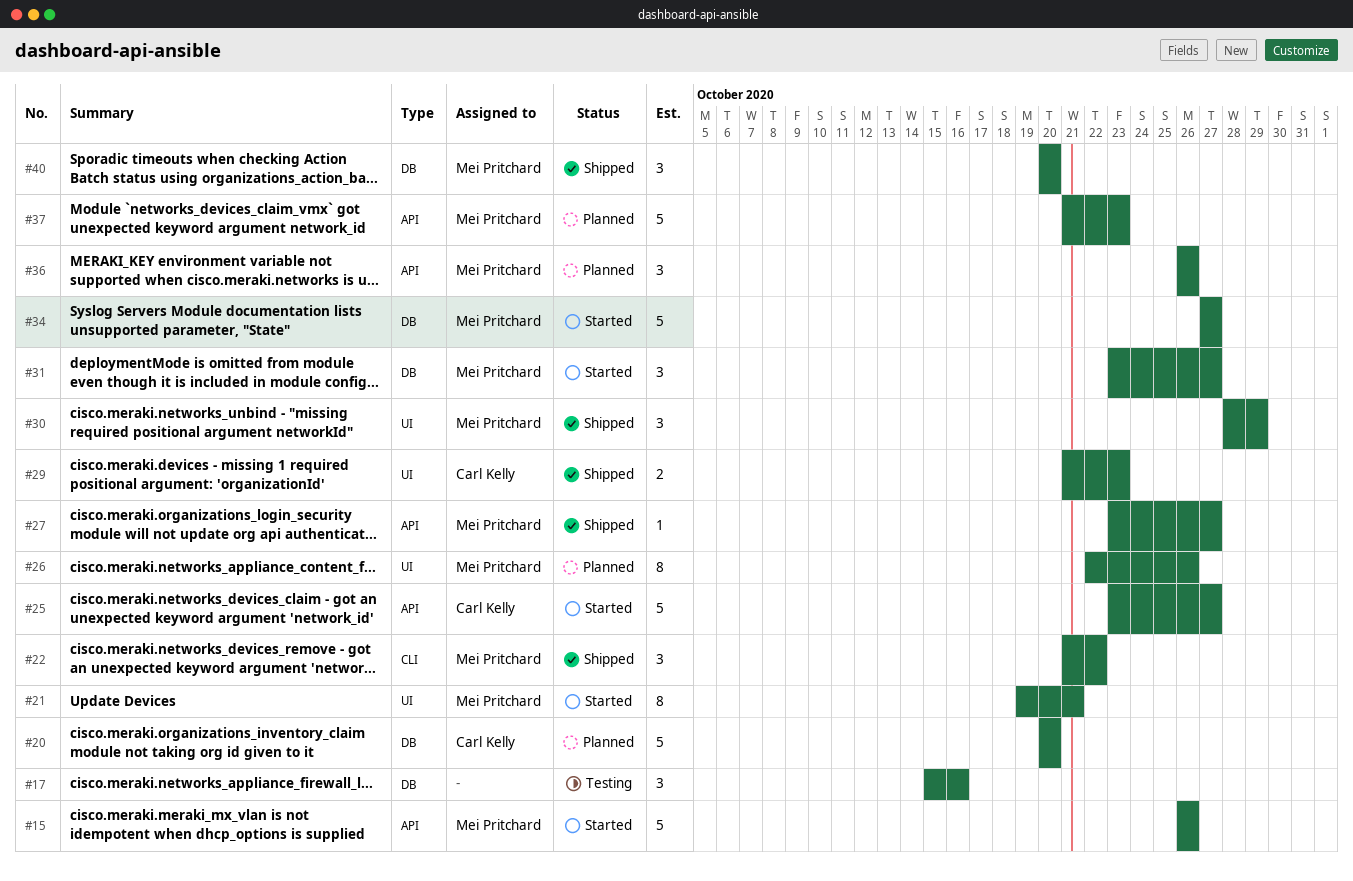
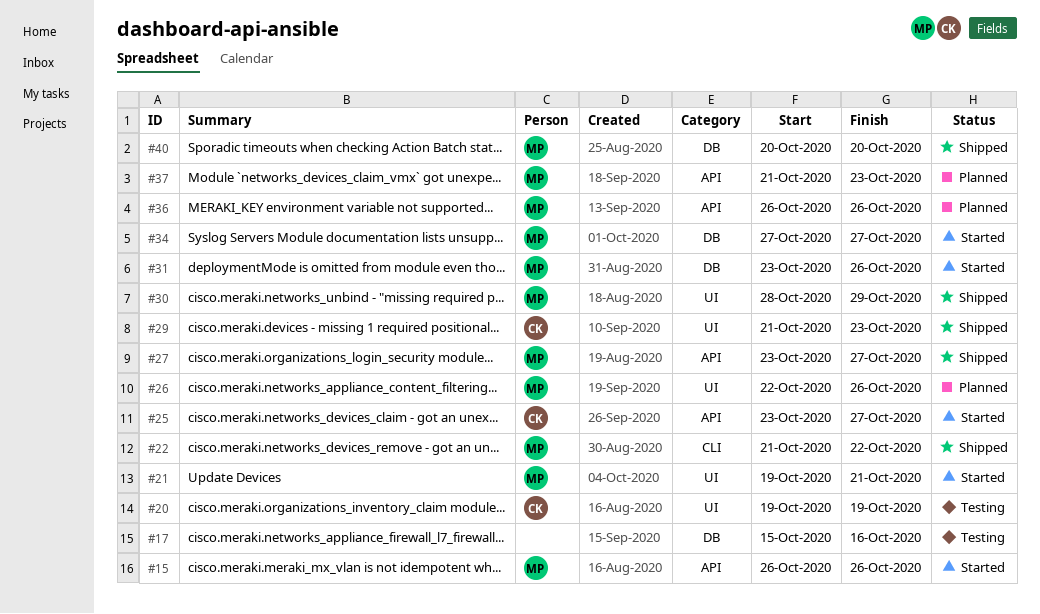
#20, status: Planned -> Testing
#20, label: DB -> UI
#20, start: Oct 20 -> Oct 19
#20, due: Oct 20 -> Oct 19
#31, due: Oct 27 -> Oct 26

